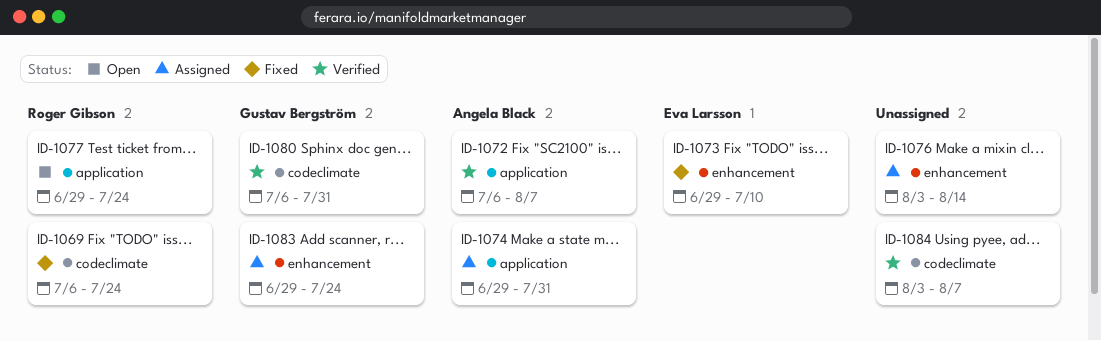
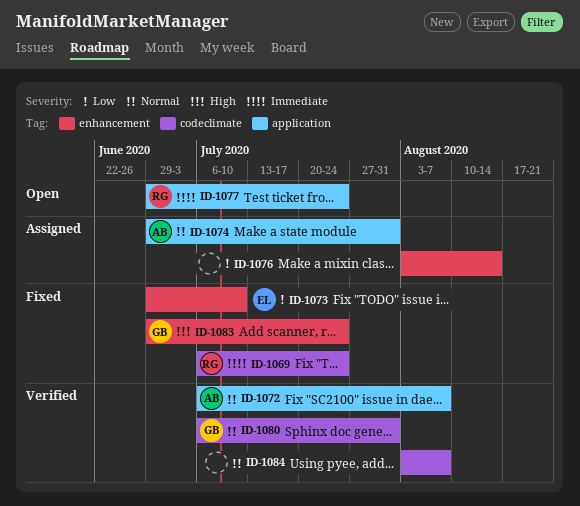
ID-1083, status: Assigned -> Fixed

